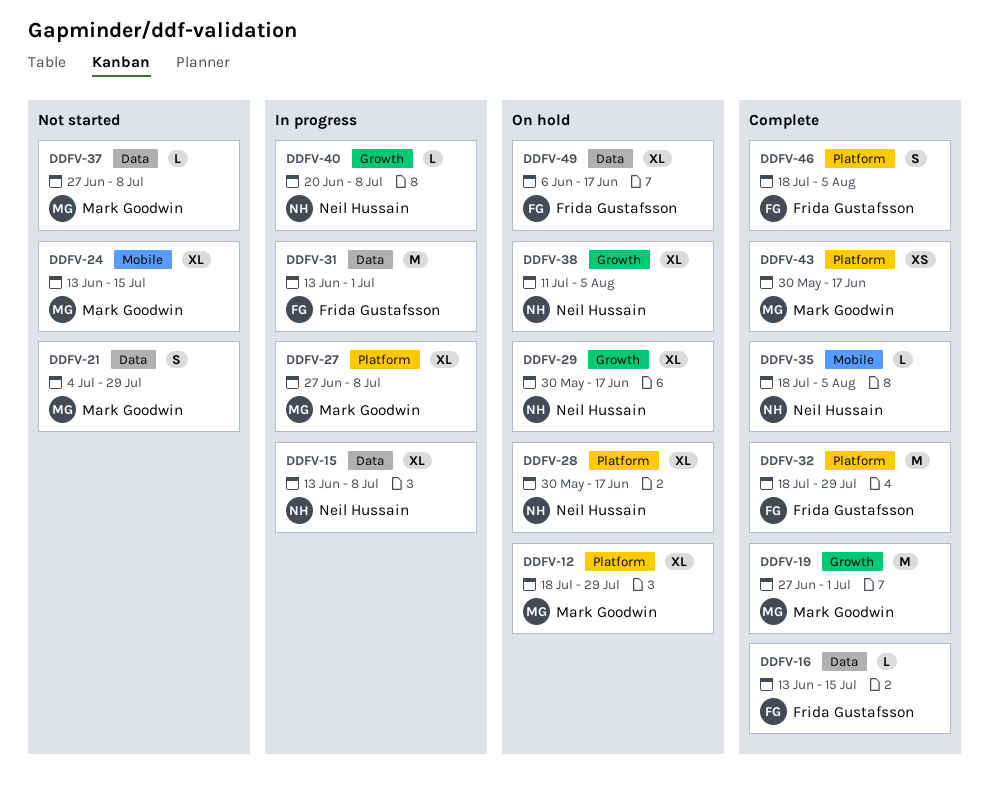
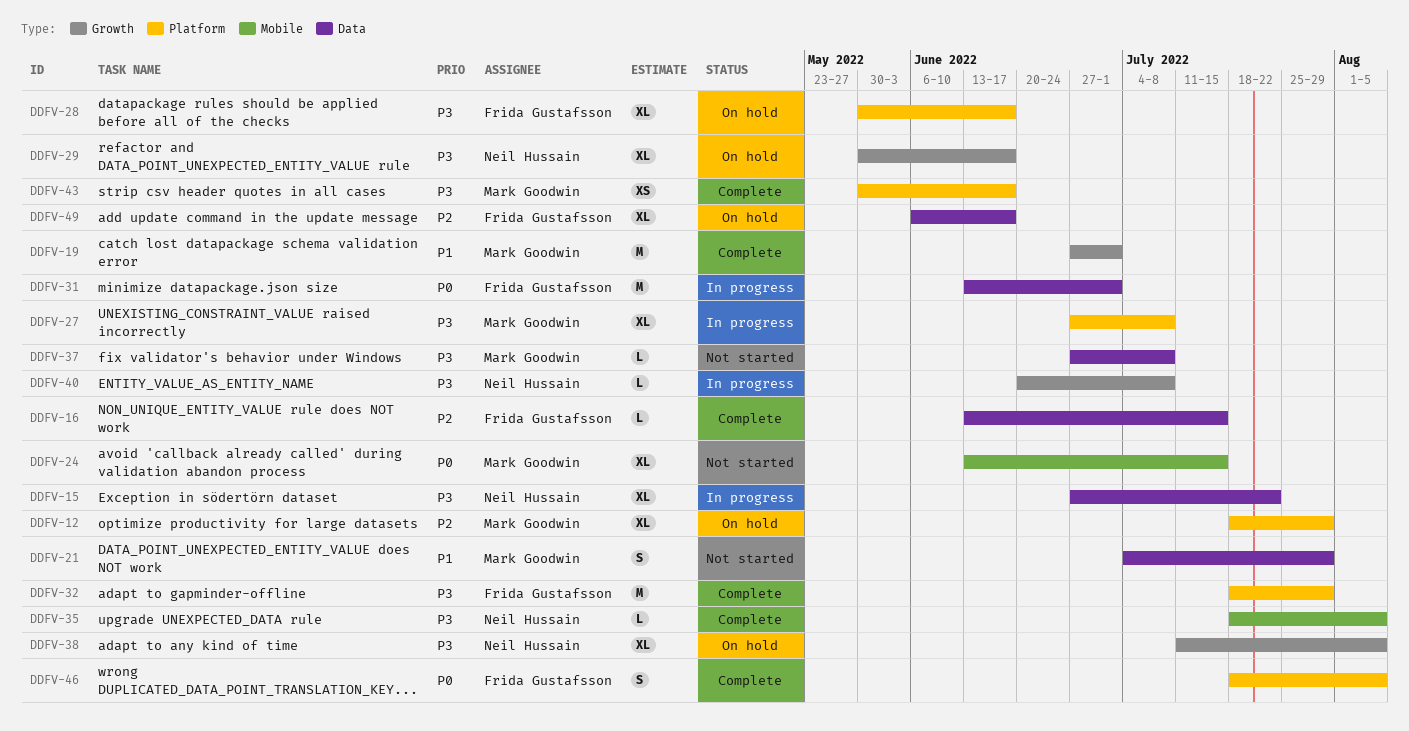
DDFV-15, start: Jun 13 -> Jun 27
DDFV-15, due: Jul 8 -> Jul 22
DDFV-28, owner: Neil Hussain -> Frida Gustafsson

